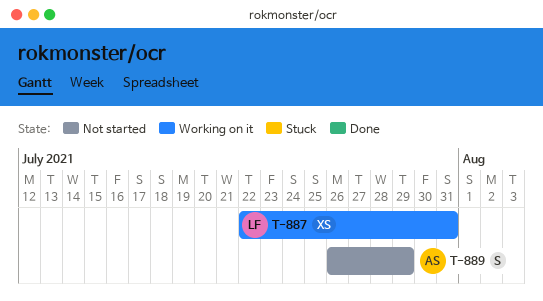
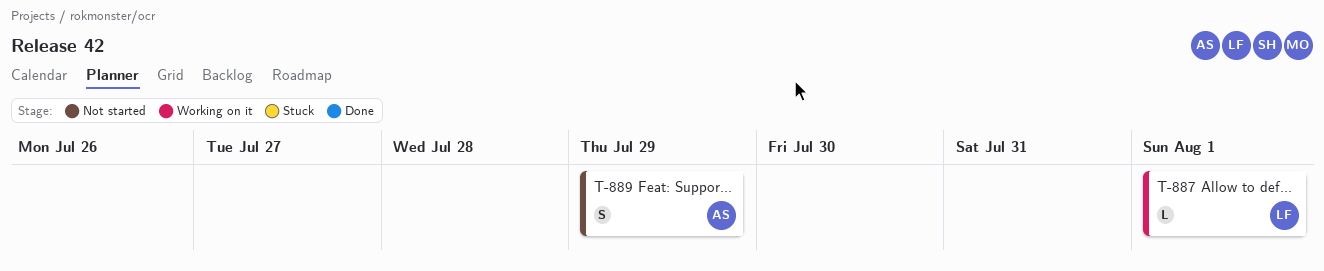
T-887, estimate: XS -> L
T-887, due: Jul 31 -> Aug 1

